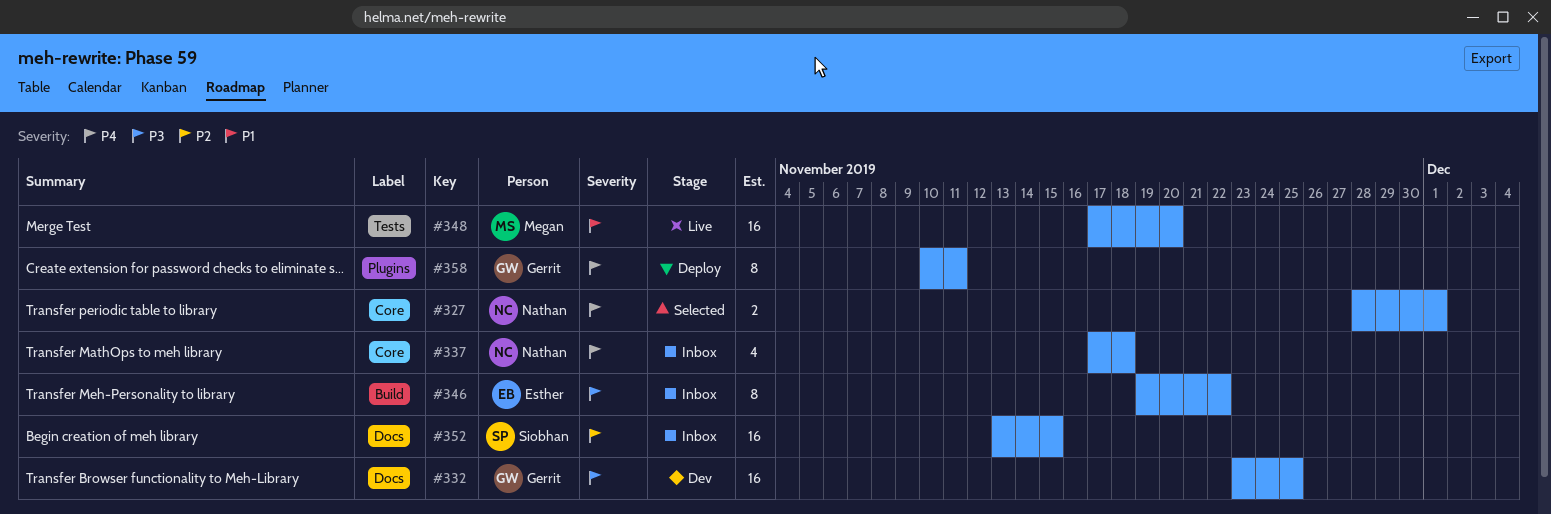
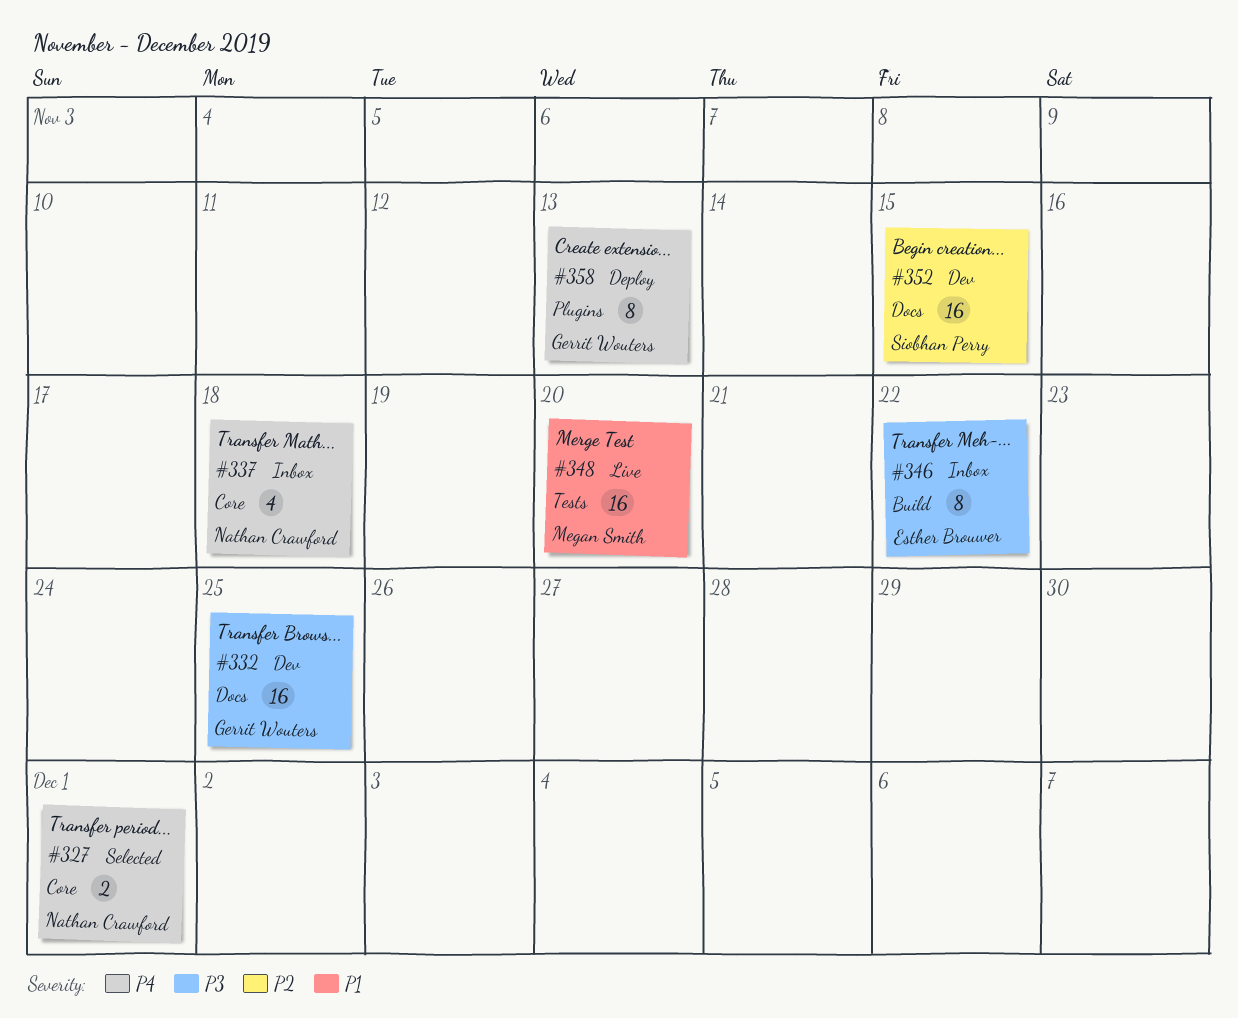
#352, status: Inbox -> Dev
#358, due: Nov 11 -> Nov 13

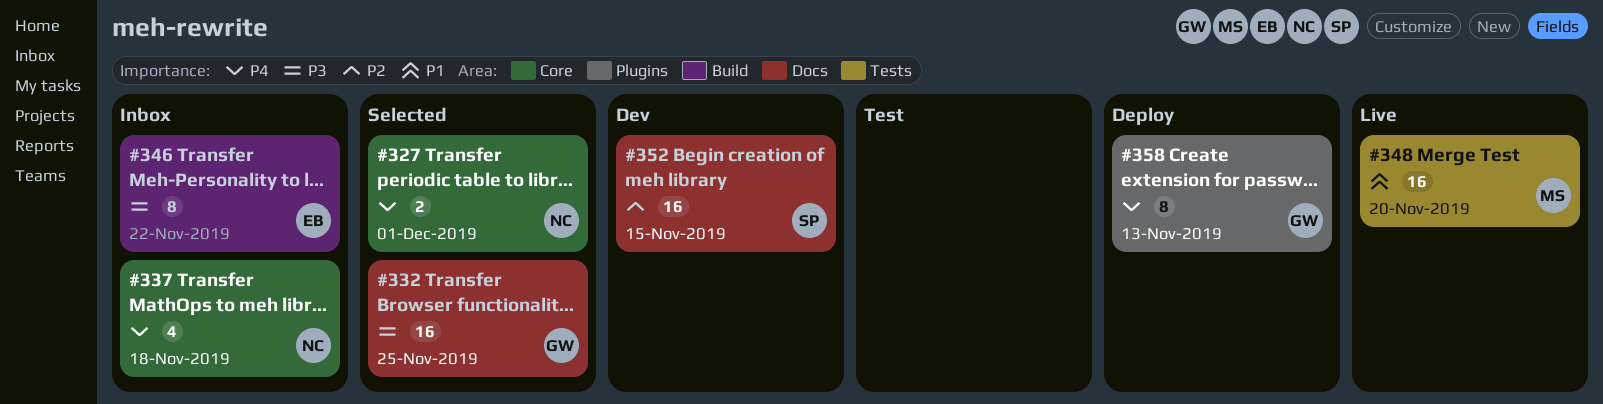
#332, status: Dev -> Selected

